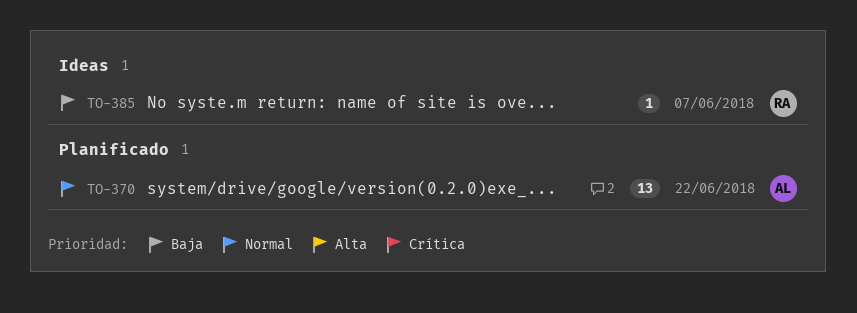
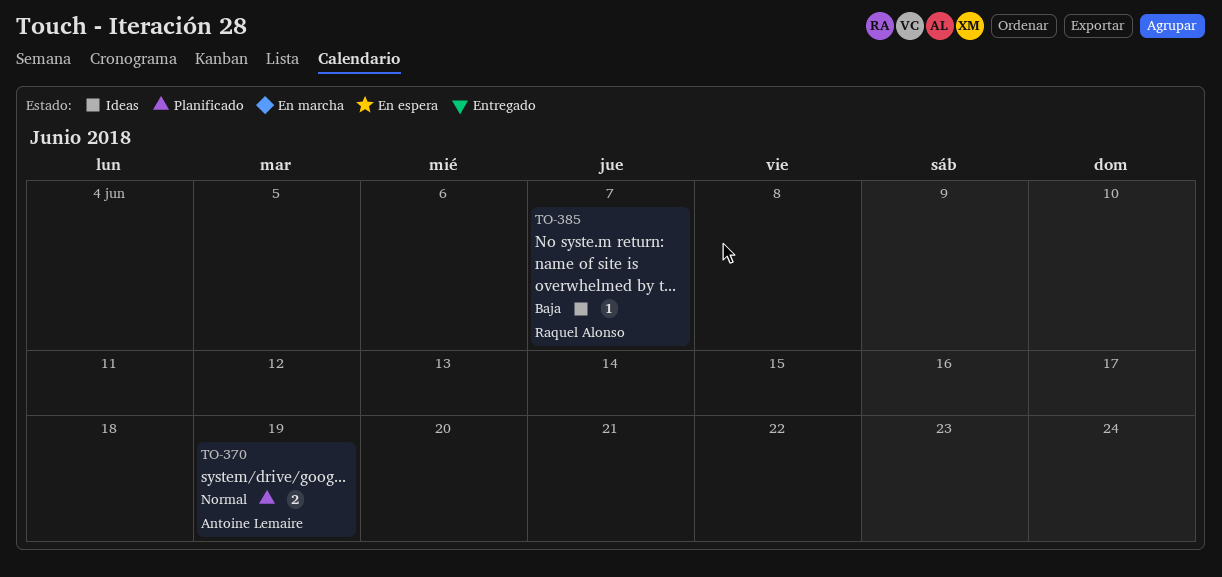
TO-370, estimate: 13 -> 2
TO-370, due: Jun 22 -> Jun 19

